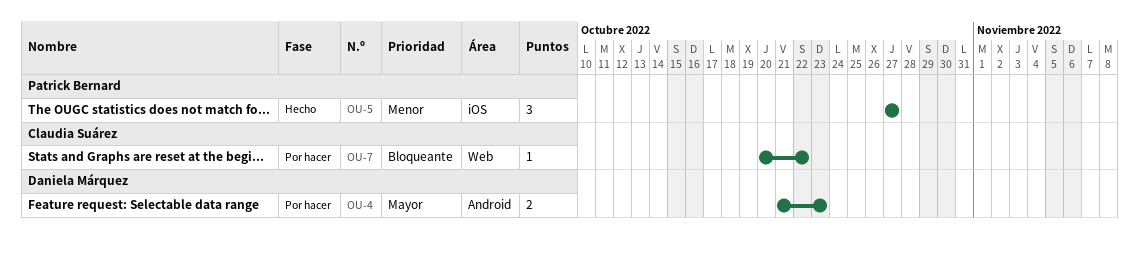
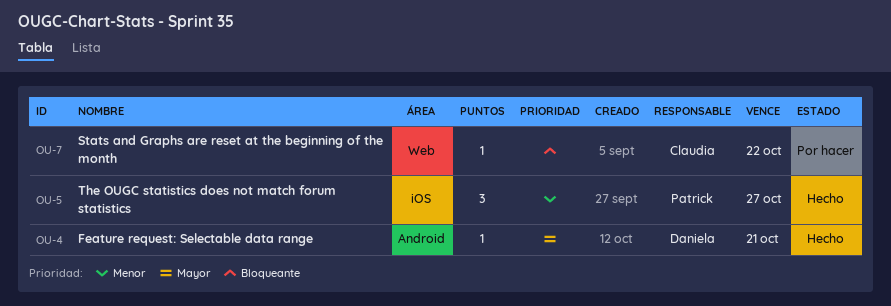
OU-4, status: Por hacer -> Hecho
OU-4, estimate: 2 -> 1
OU-4, due: Oct 23 -> Oct 21

